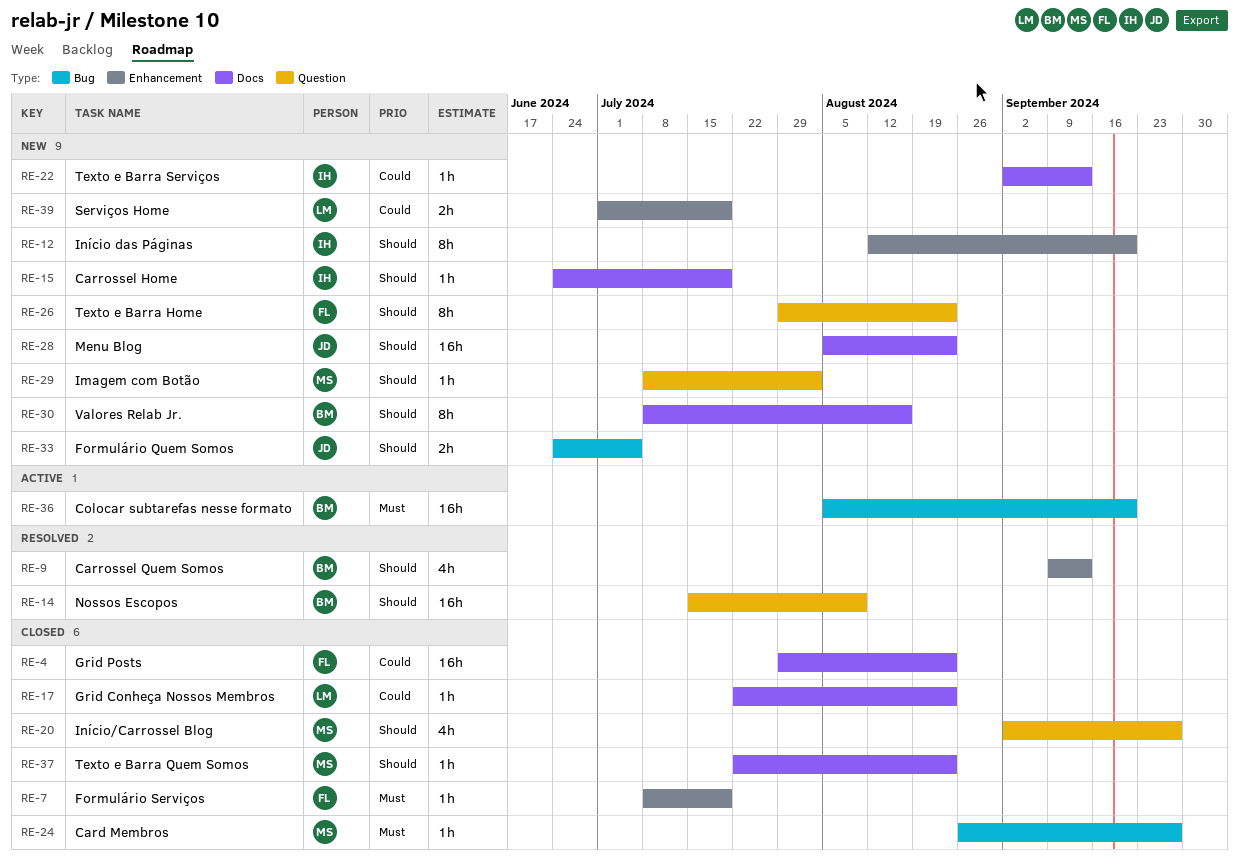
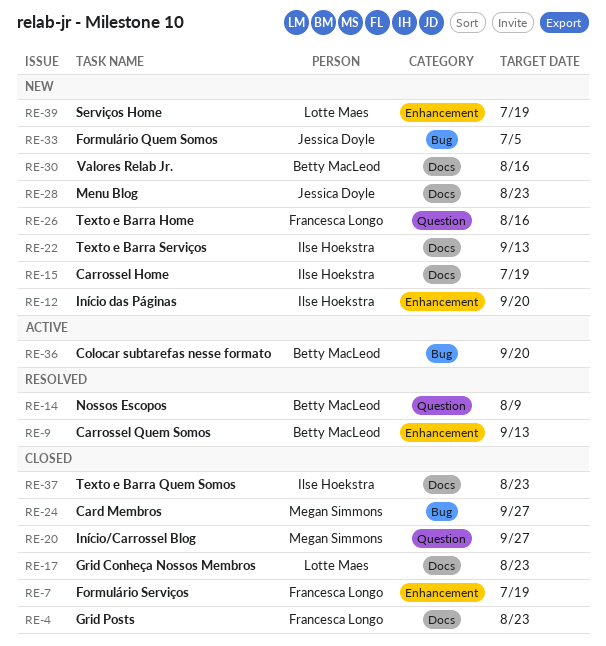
RE-26, due: Aug 23 -> Aug 16
RE-29: present -> none
RE-37, owner: Megan Simmons -> Ilse Hoekstra

